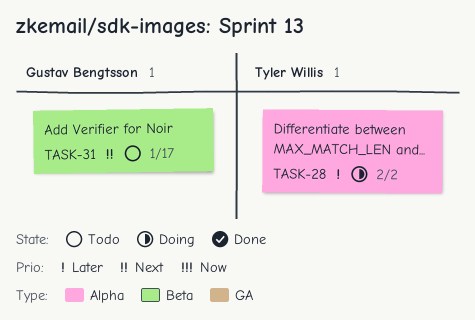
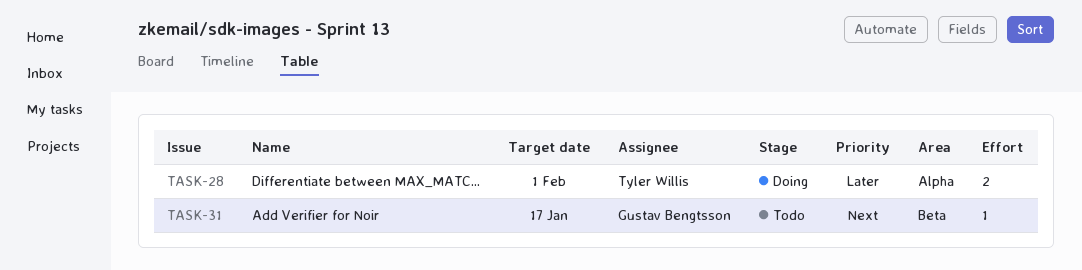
TASK-28, due: Feb 2 -> Feb 1

